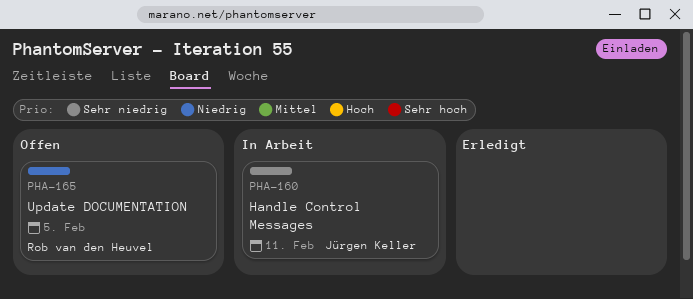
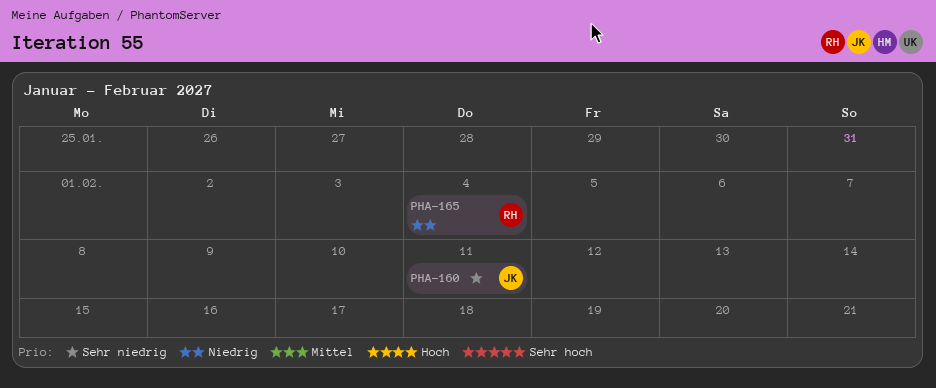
PHA-165, due: Feb 5 -> Feb 4

